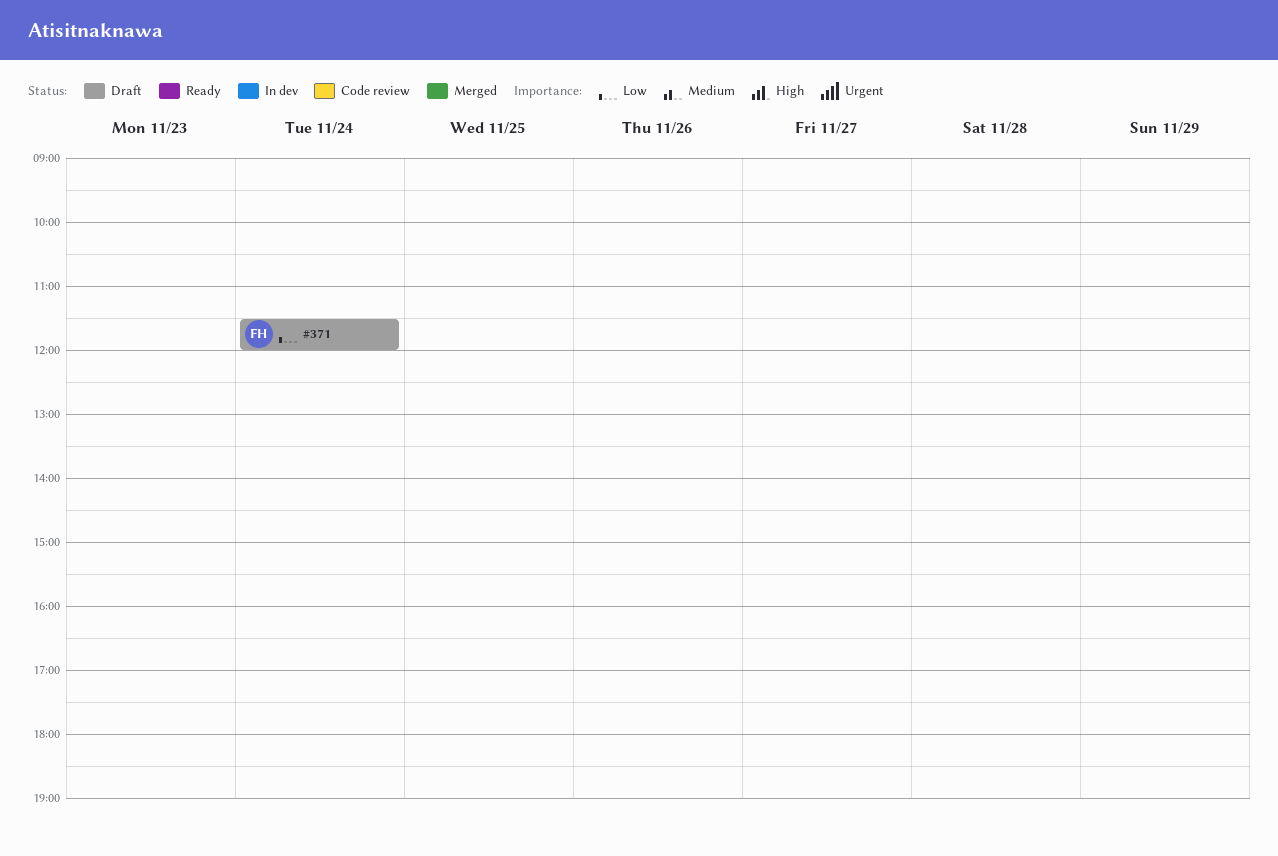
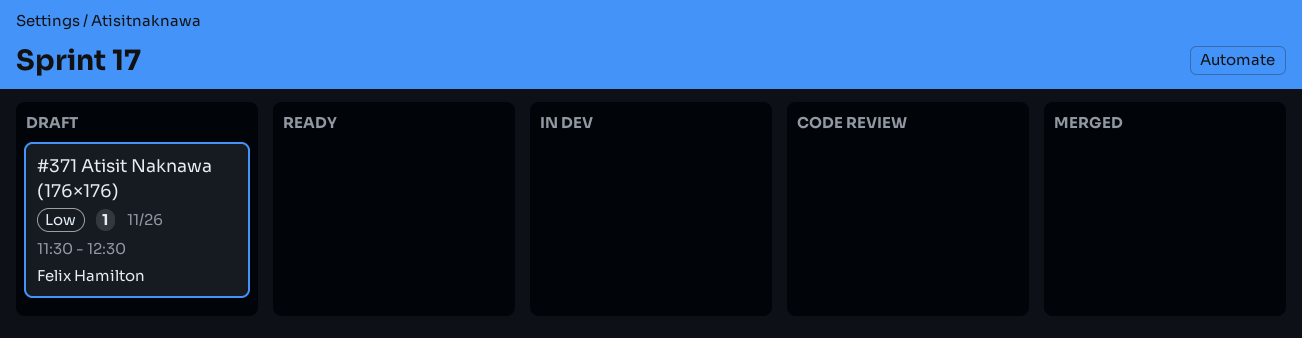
#371, day: Nov 24 -> Nov 26
#371, ends: 12:00 -> 12:30

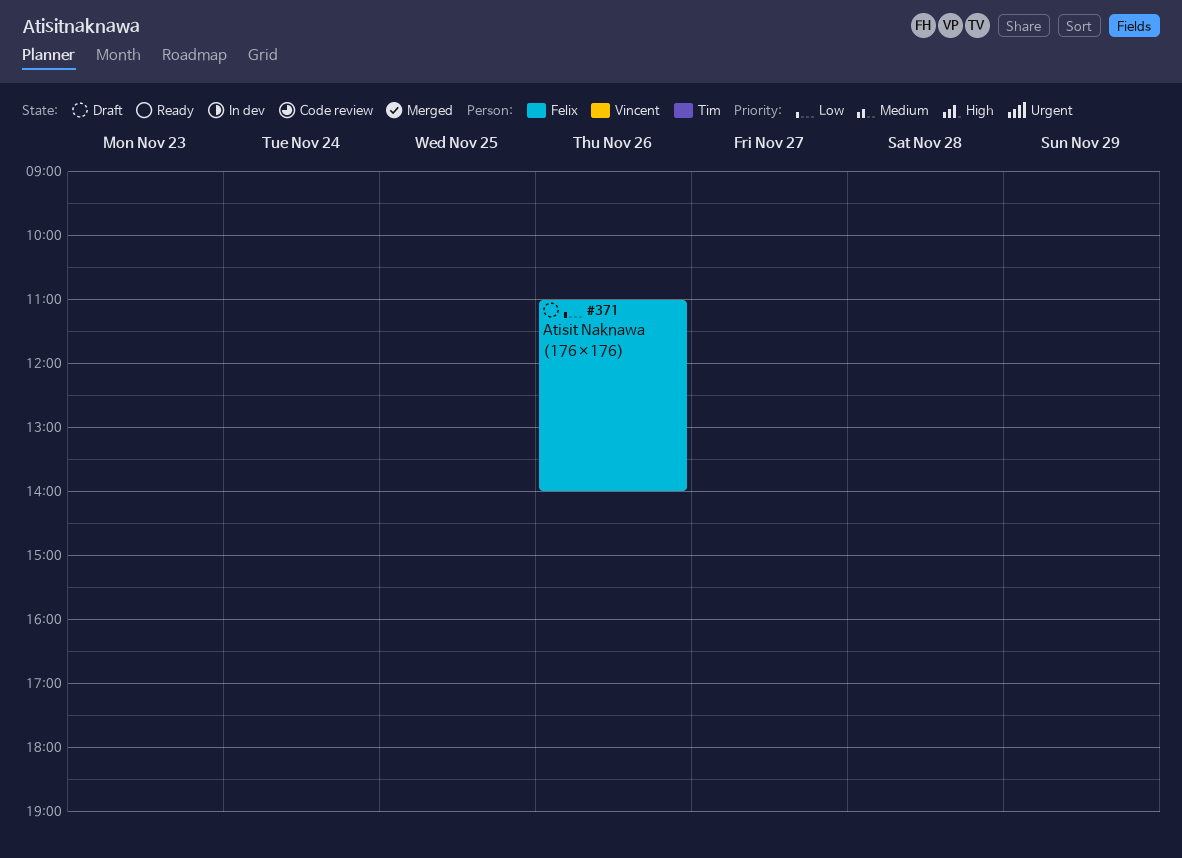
#371, begins: 11:30 -> 11:00
#371, ends: 12:30 -> 14:00

